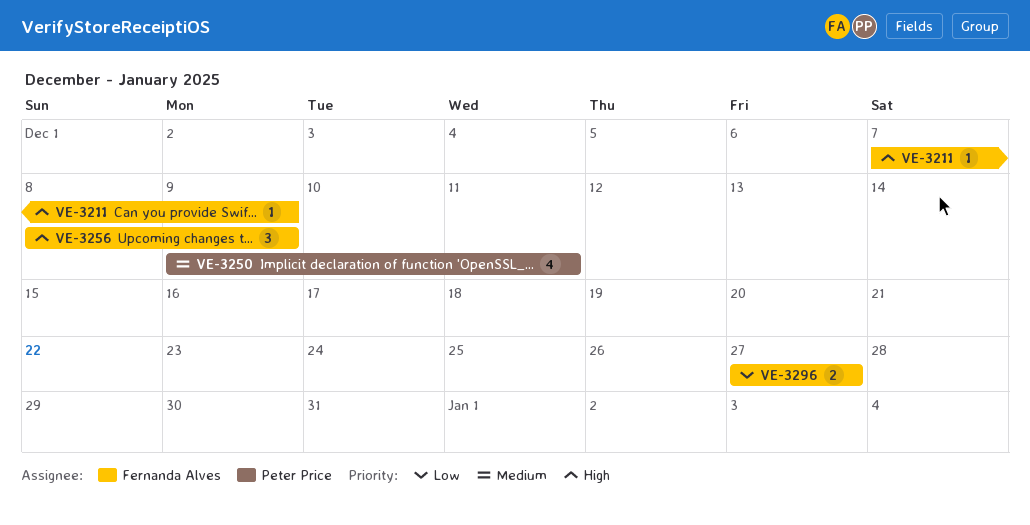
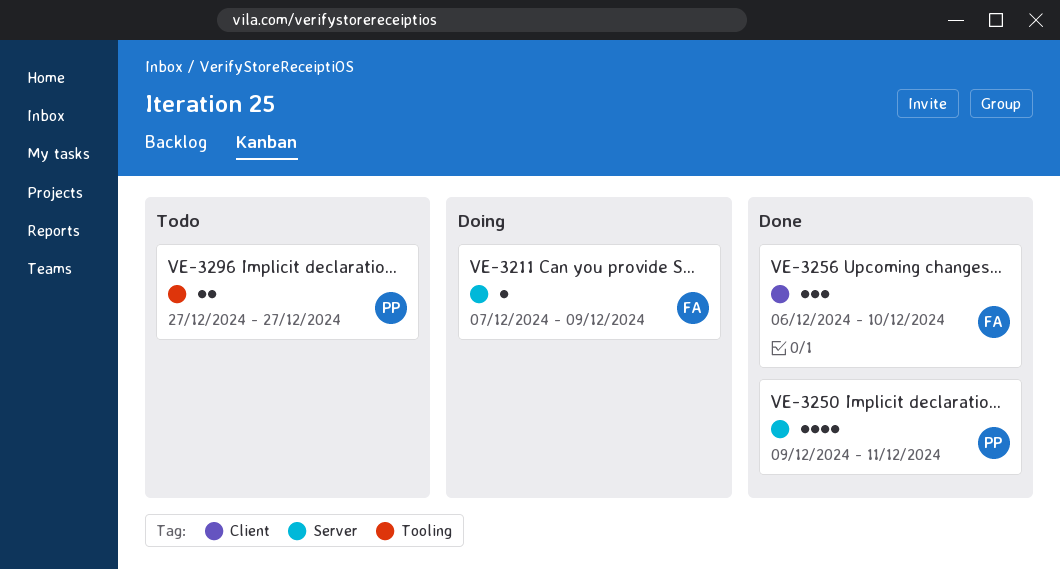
VE-3256, start: Dec 8 -> Dec 6
VE-3256, due: Dec 9 -> Dec 10
VE-3296, owner: Fernanda Alves -> Peter Price

